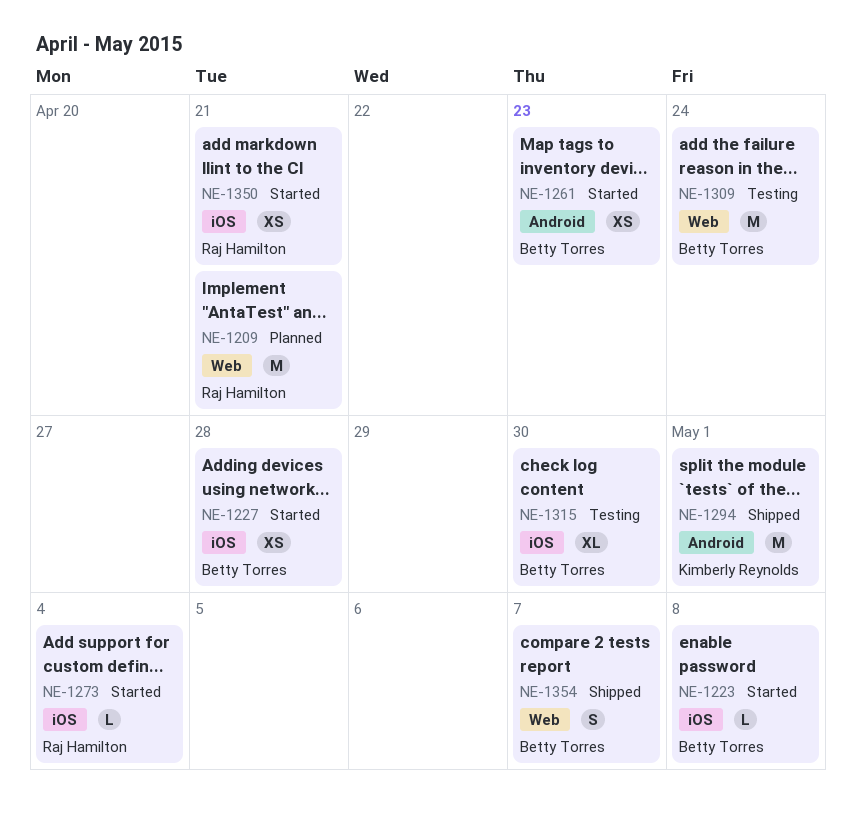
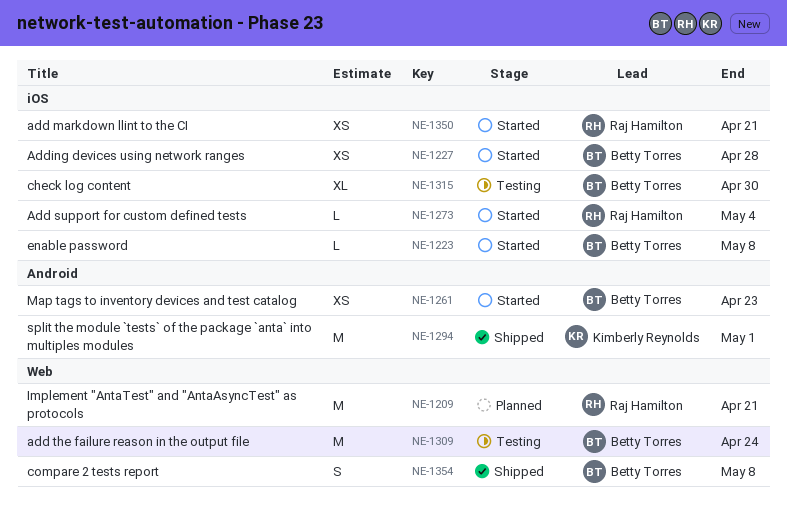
NE-1354, due: May 7 -> May 8

